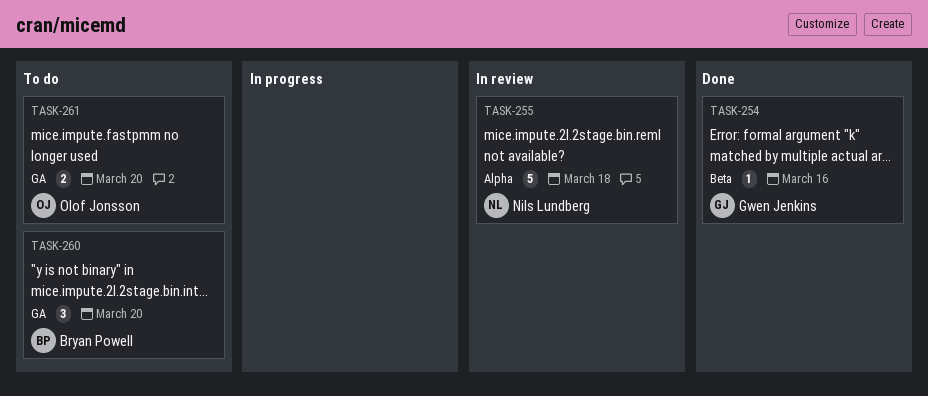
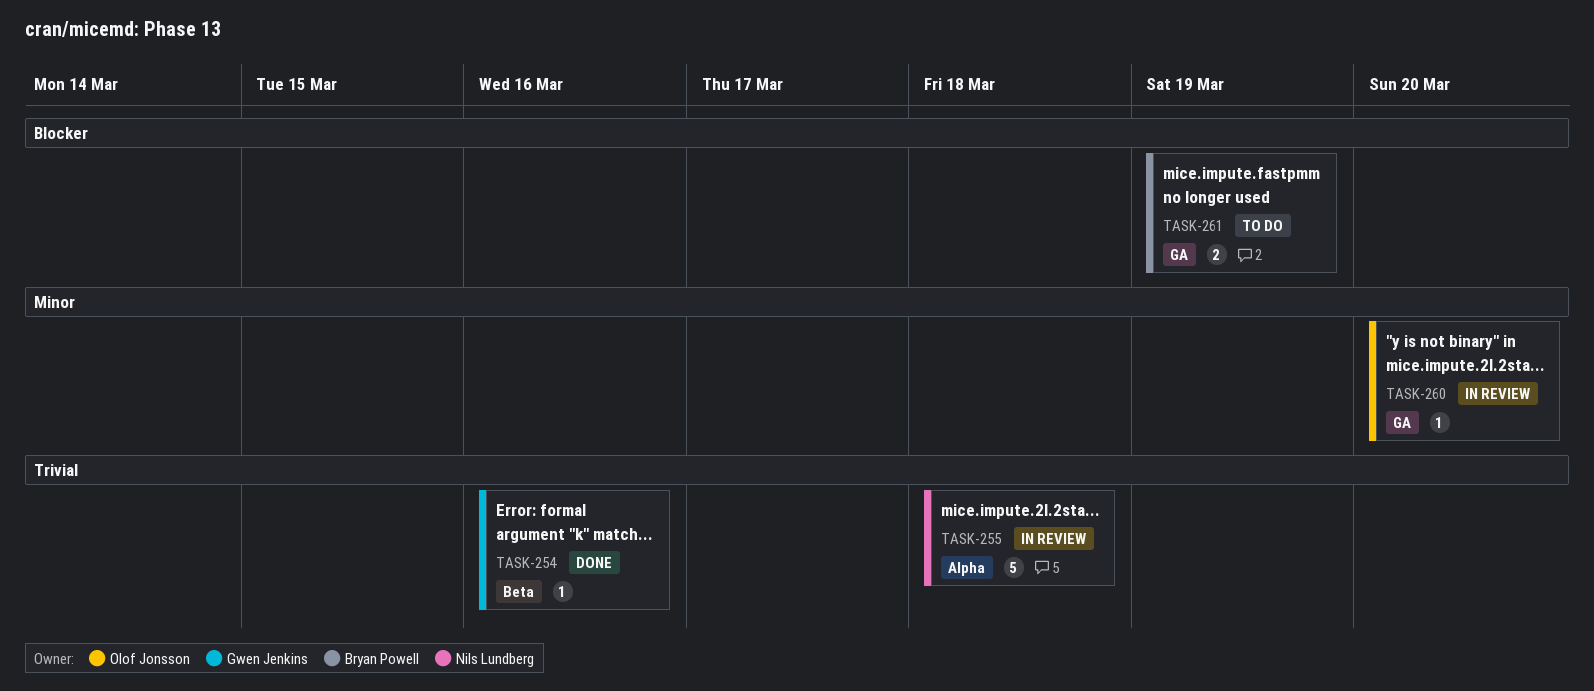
TASK-260, status: To do -> In review
TASK-260, owner: Bryan Powell -> Olof Jonsson
TASK-260, estimate: 3 -> 1
TASK-261, owner: Olof Jonsson -> Bryan Powell
TASK-261, due: Mar 20 -> Mar 19

